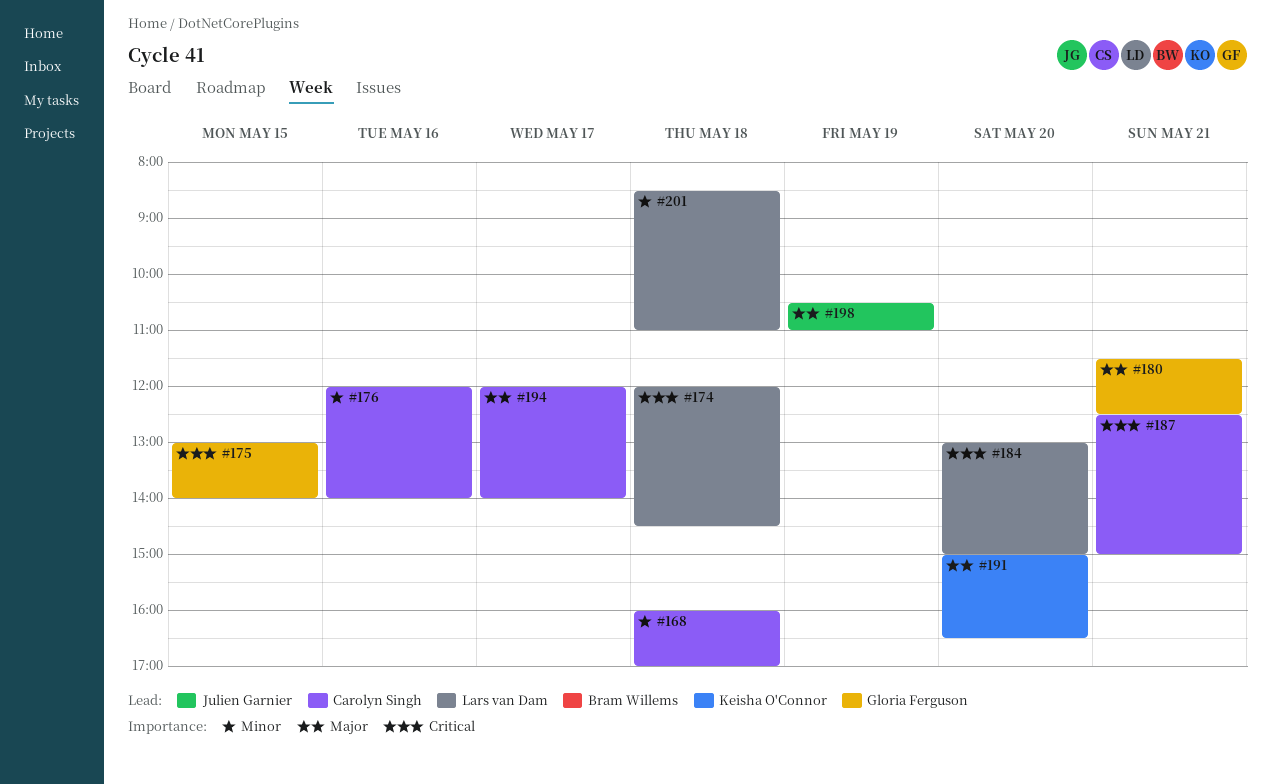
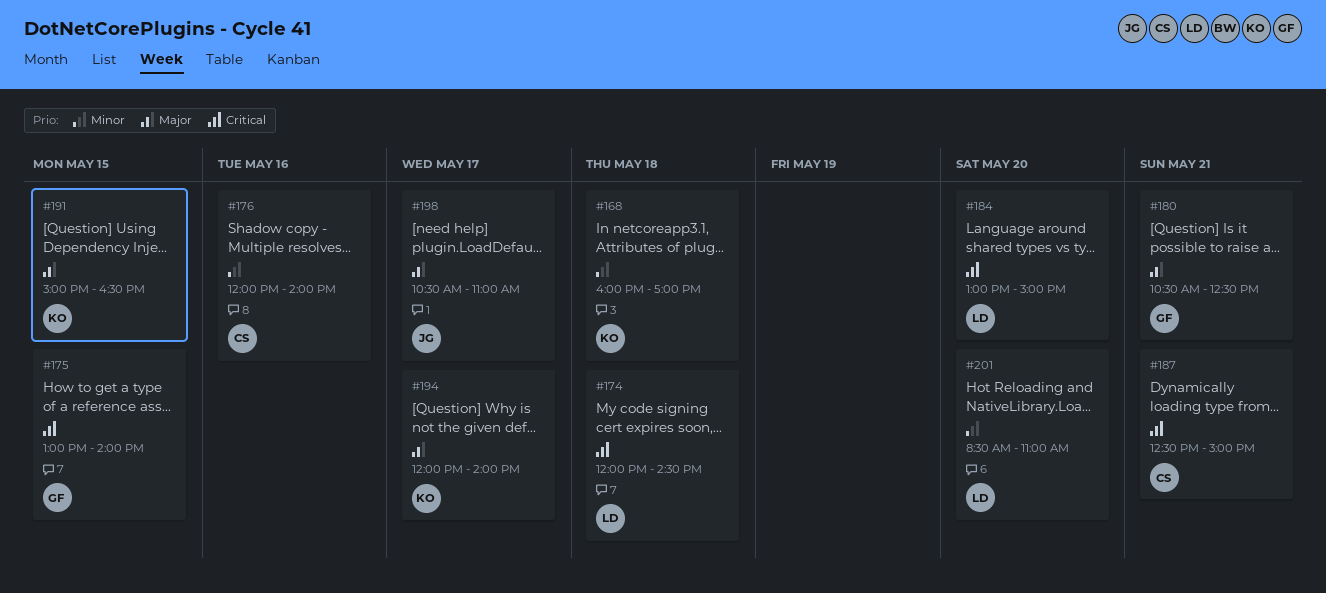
#168, owner: Carolyn Singh -> Keisha O'Connor
#180, begins: 11:30 -> 10:30
#191, day: May 20 -> May 15
#194, owner: Carolyn Singh -> Keisha O'Connor
#198, day: May 19 -> May 17
#201, day: May 18 -> May 20

